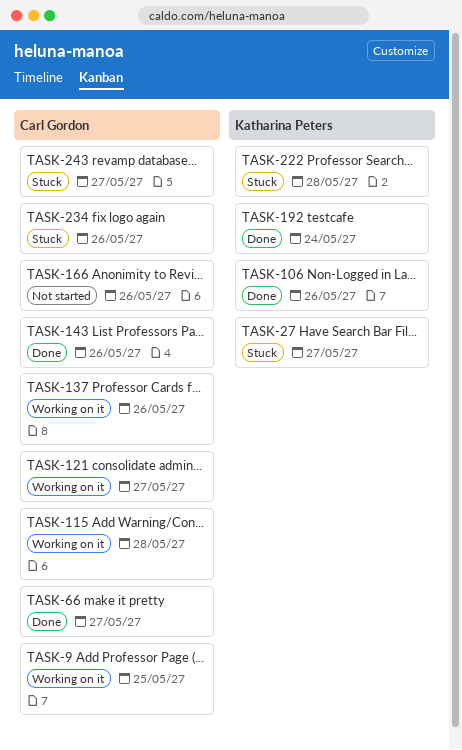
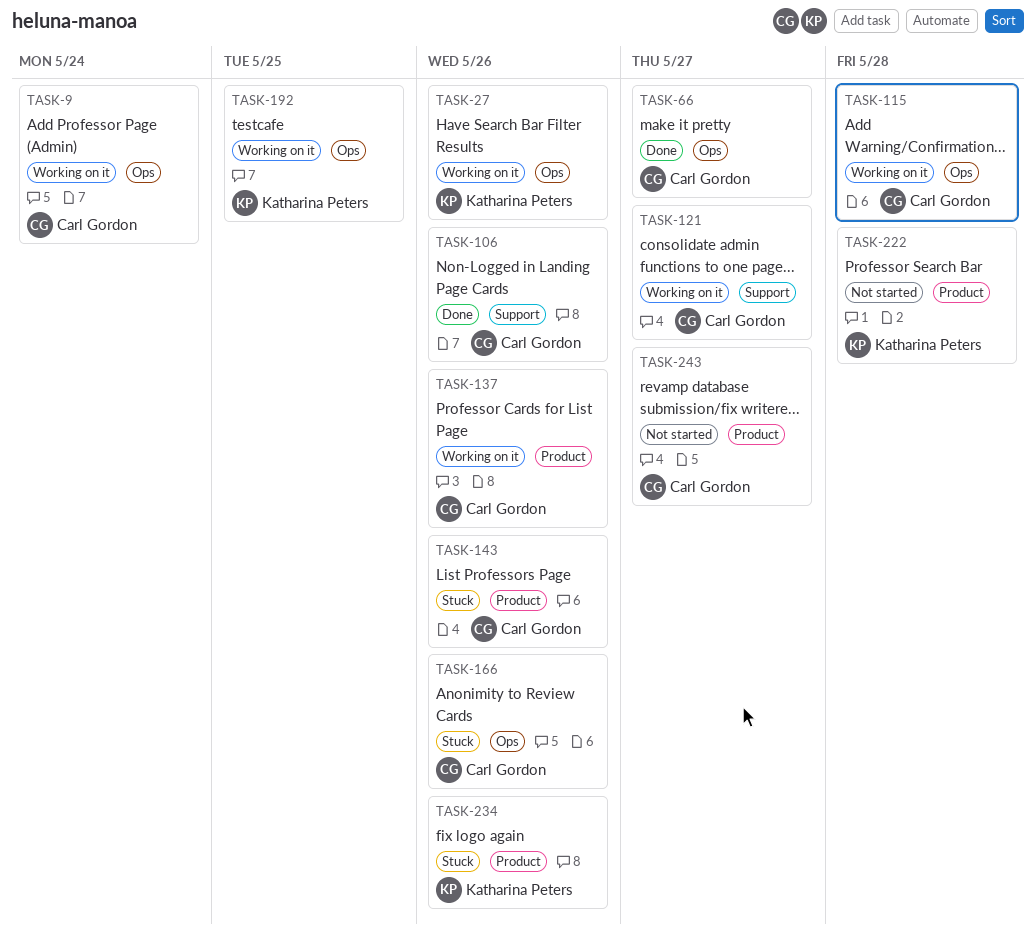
TASK-9, due: May 25 -> May 24
TASK-27, status: Stuck -> Working on it
TASK-27, due: May 27 -> May 26
TASK-106, owner: Katharina Peters -> Carl Gordon
TASK-143, status: Done -> Stuck
TASK-166, status: Not started -> Stuck
TASK-192, status: Done -> Working on it
TASK-192, due: May 24 -> May 25
TASK-222, status: Stuck -> Not started
TASK-234, owner: Carl Gordon -> Katharina Peters
TASK-243, status: Stuck -> Not started

